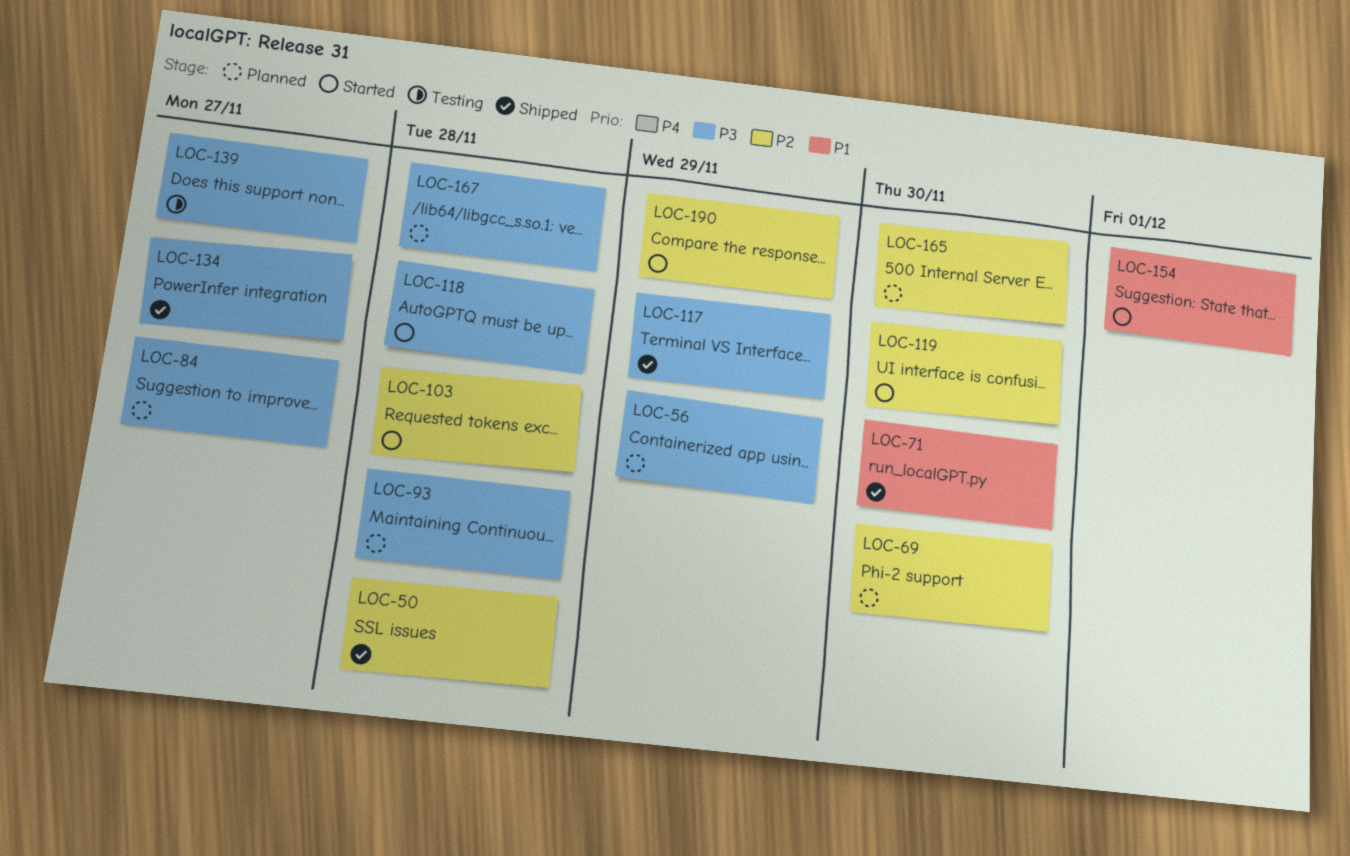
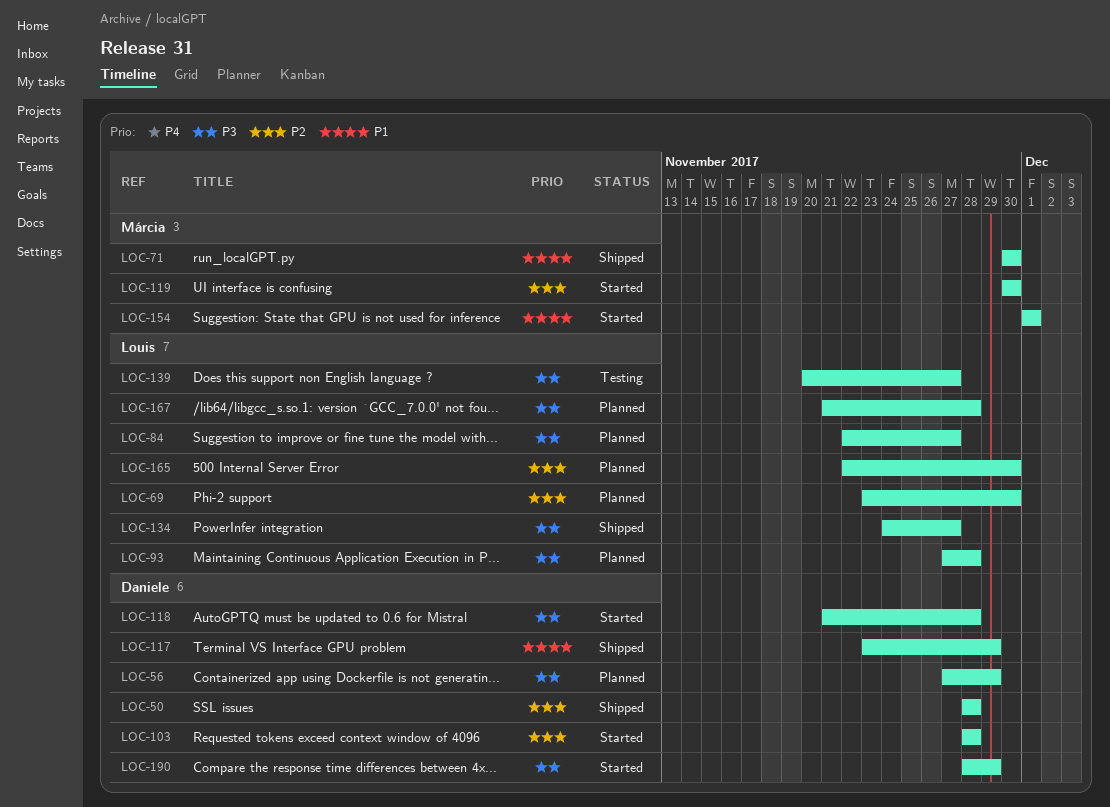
LOC-117, priority: P3 -> P1
LOC-190, priority: P2 -> P3

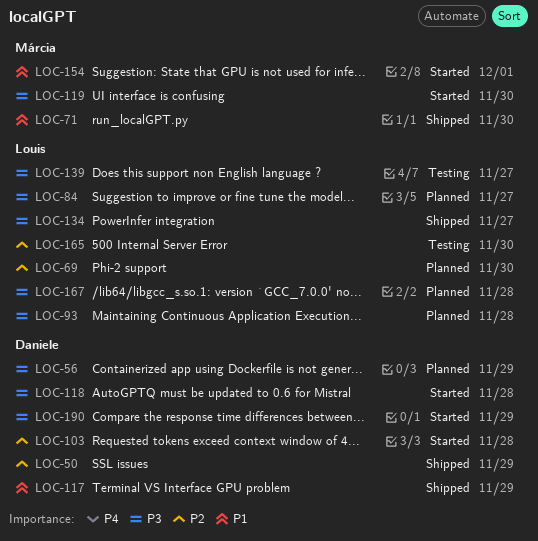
LOC-50, due: Nov 28 -> Nov 29
LOC-119, priority: P2 -> P3
LOC-165, status: Planned -> Testing

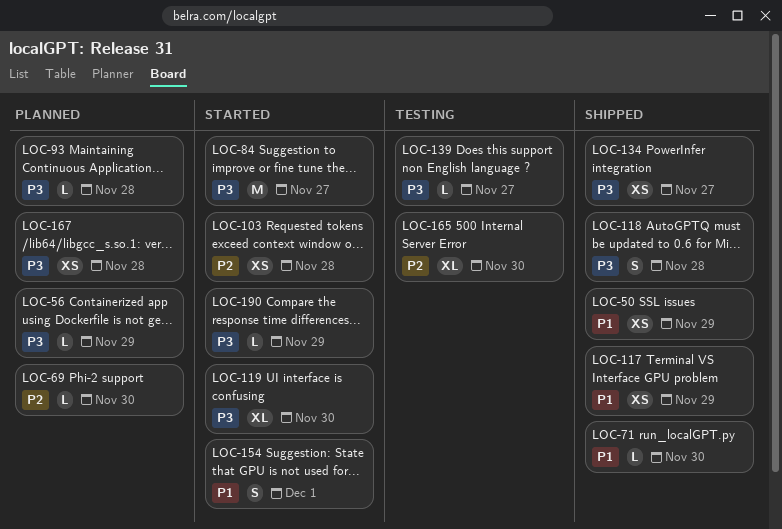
LOC-50, priority: P2 -> P1
LOC-84, status: Planned -> Started
LOC-118, status: Started -> Shipped

